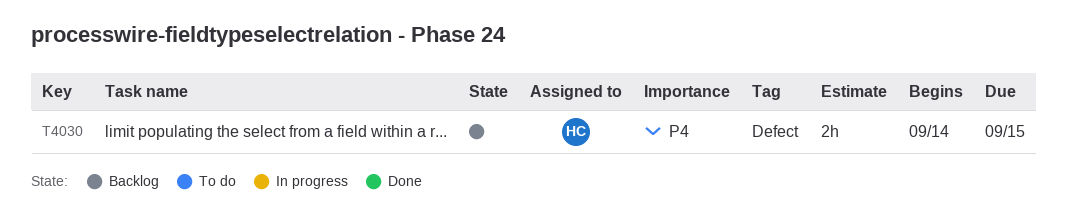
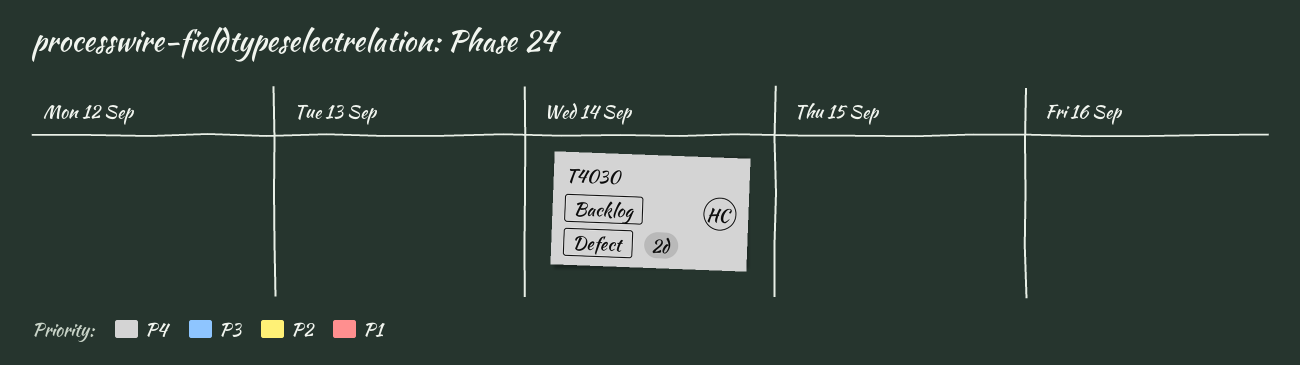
T4030, estimate: 2h -> 2d
T4030, due: Sep 15 -> Sep 14

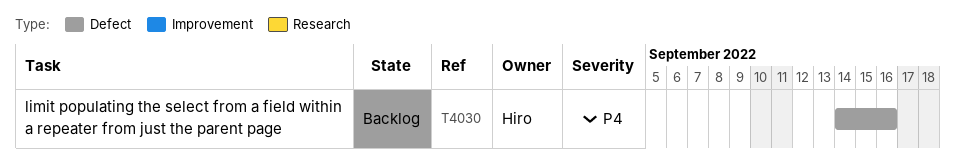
T4030, due: Sep 14 -> Sep 16

